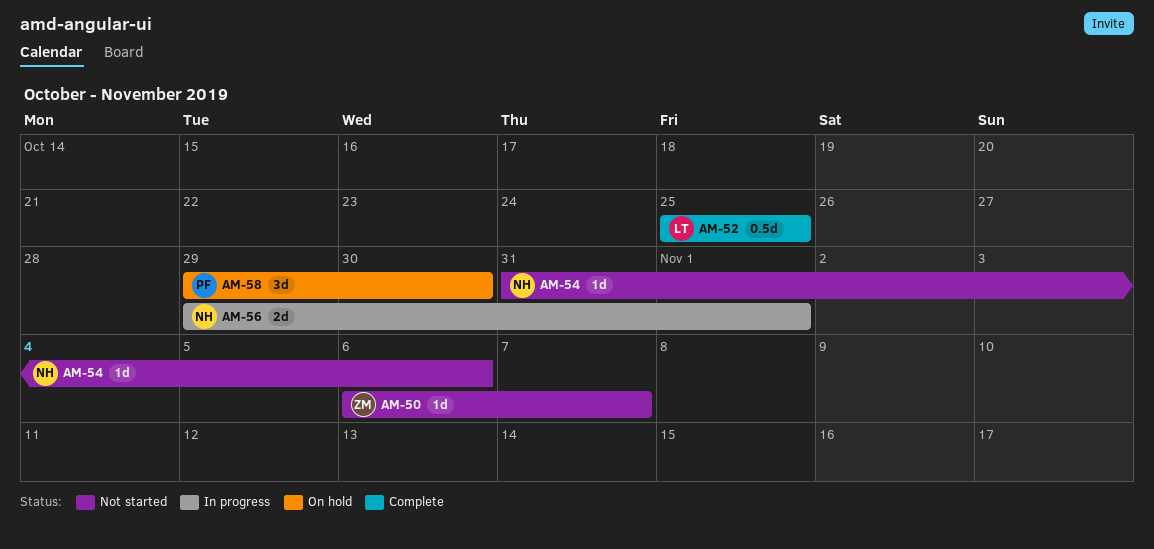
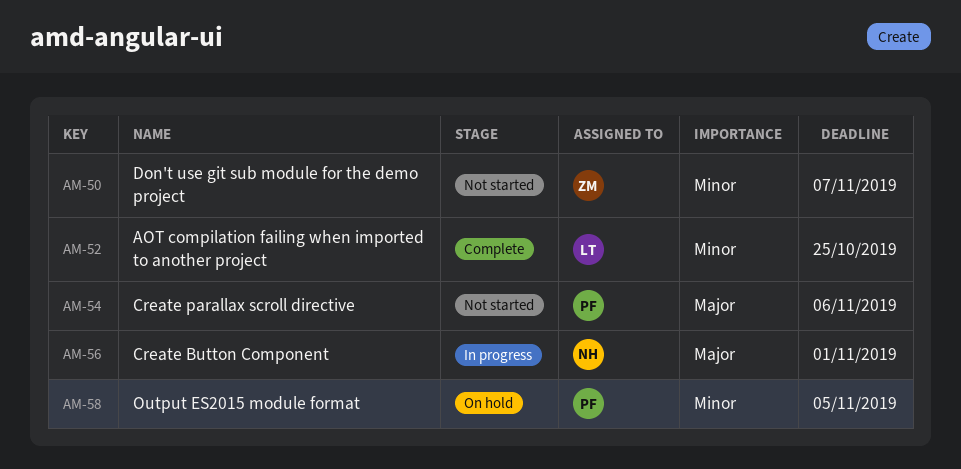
AM-54, owner: NH -> PF
AM-58, due: Oct 30 -> Nov 5

